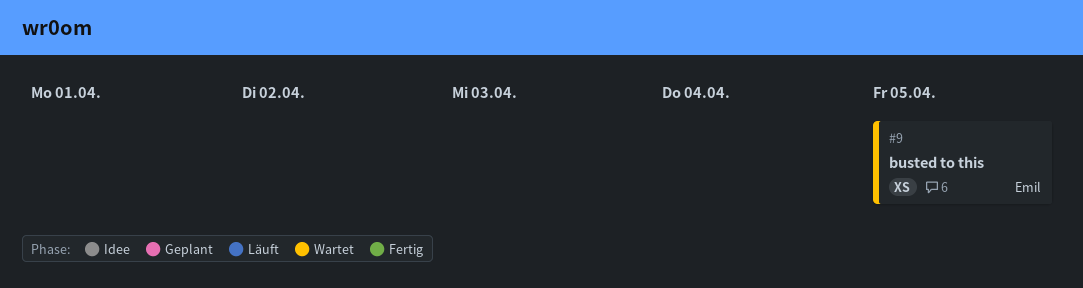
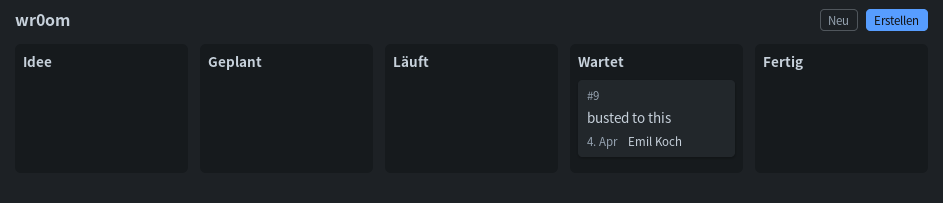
#9, due: Apr 5 -> Apr 4

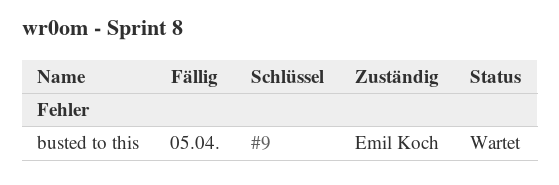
#9, due: Apr 4 -> Apr 5

